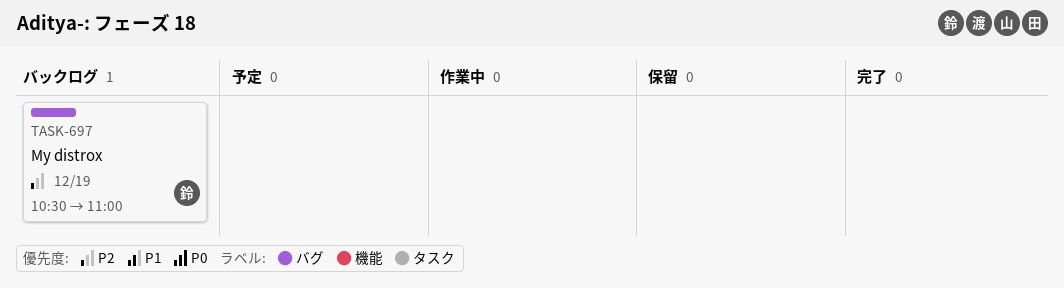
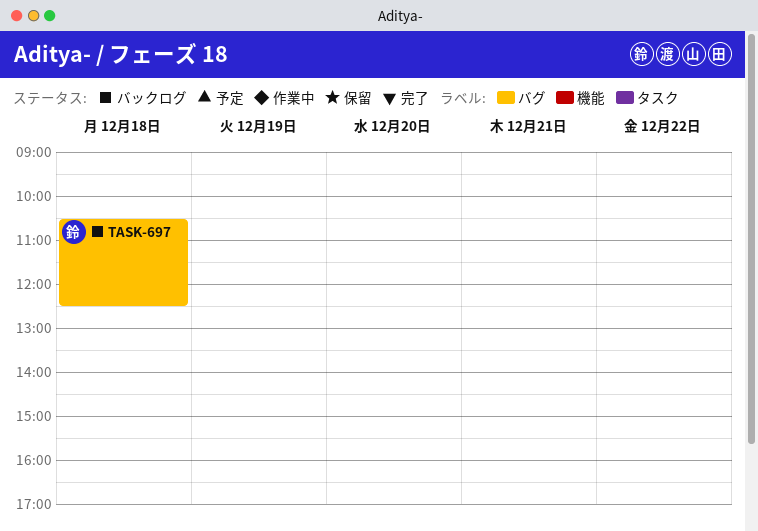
TASK-697, day: Dec 19 -> Dec 18
TASK-697, ends: 11:00 -> 12:30

